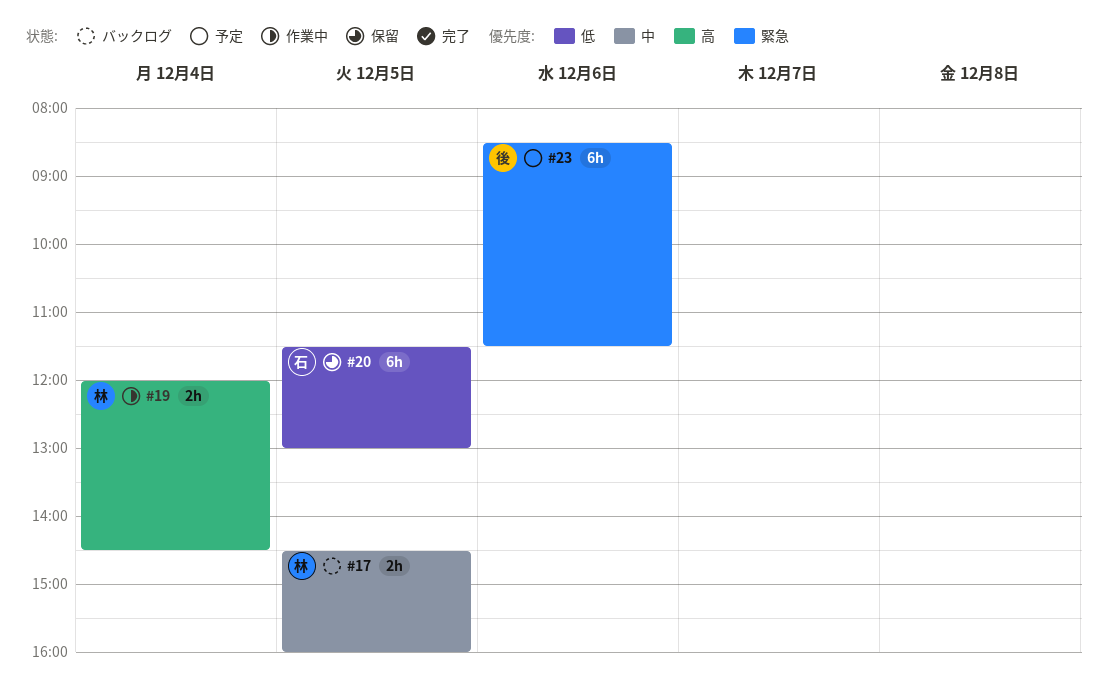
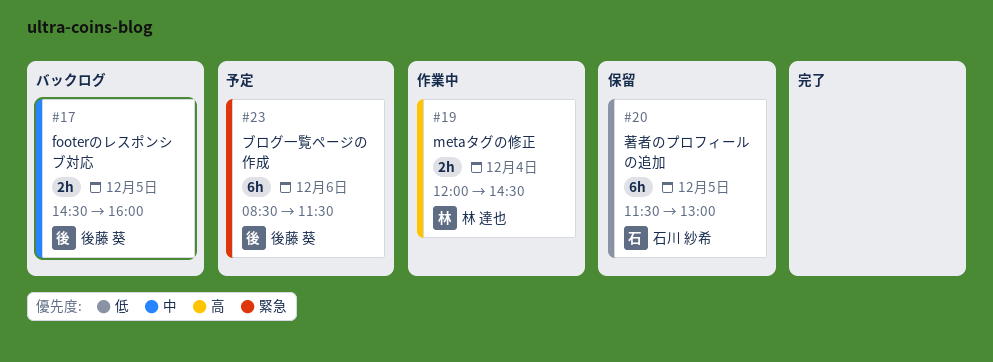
#17, owner: 林 達也 -> 後藤 葵

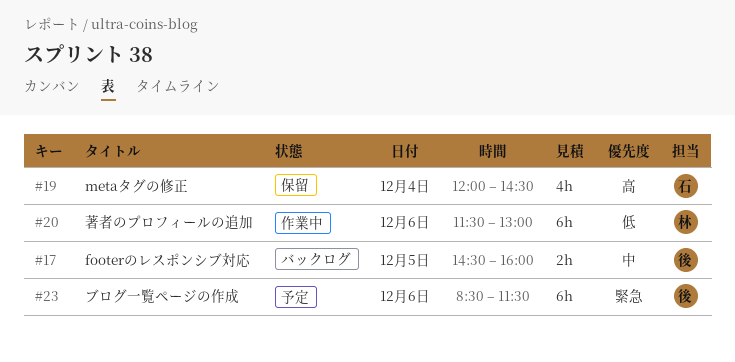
#19, status: 作業中 -> 保留
#19, owner: 林 達也 -> 石川 紗希
#19, estimate: 2h -> 4h
#20, status: 保留 -> 作業中
#20, owner: 石川 紗希 -> 林 達也
#20, day: Dec 5 -> Dec 6

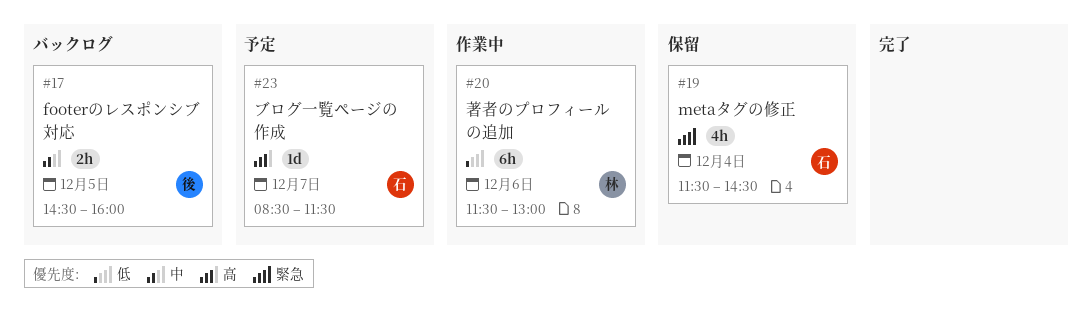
#19, priority: 高 -> 緊急
#19, begins: 12:00 -> 11:30
#23, owner: 後 -> 石
#23, priority: 緊急 -> 高
#23, estimate: 6h -> 1d
#23, day: Dec 6 -> Dec 7

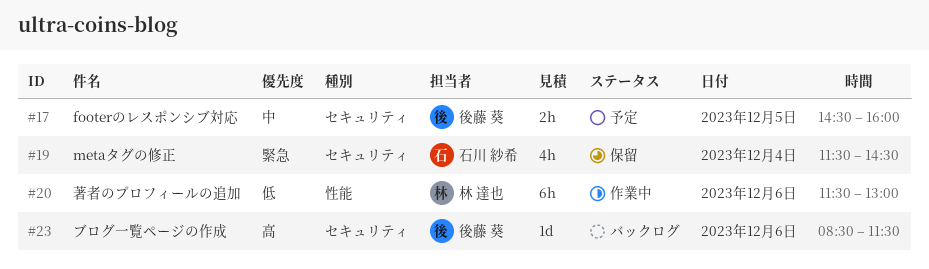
#17, status: バックログ -> 予定
#23, status: 予定 -> バックログ
#23, owner: 石川 紗希 -> 後藤 葵
#23, day: Dec 7 -> Dec 6

